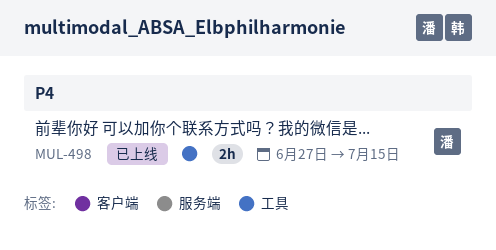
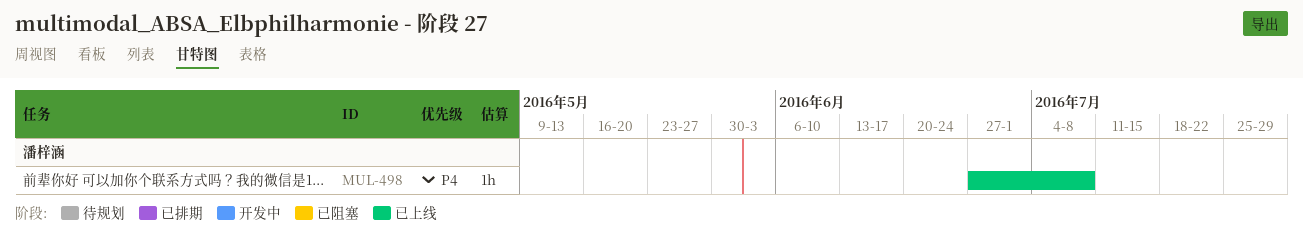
MUL-498, estimate: 2h -> 1h
MUL-498, due: Jul 15 -> Jul 8

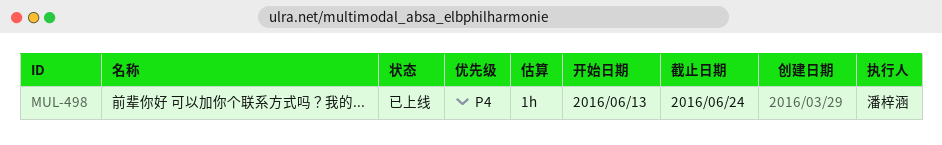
MUL-498, start: Jun 27 -> Jun 13
MUL-498, due: Jul 8 -> Jun 24

